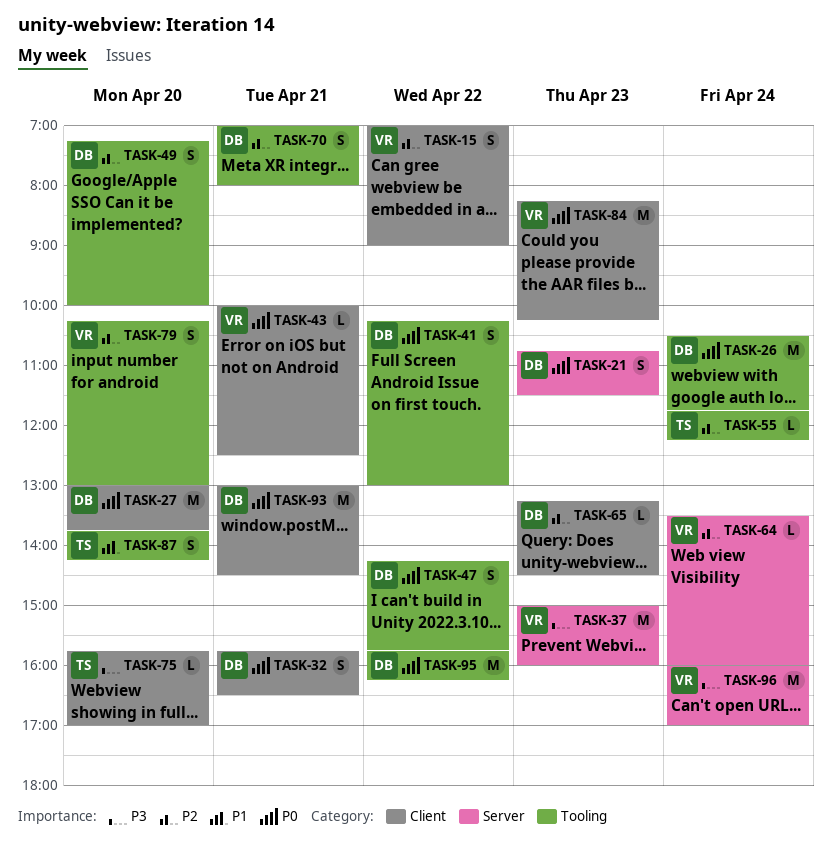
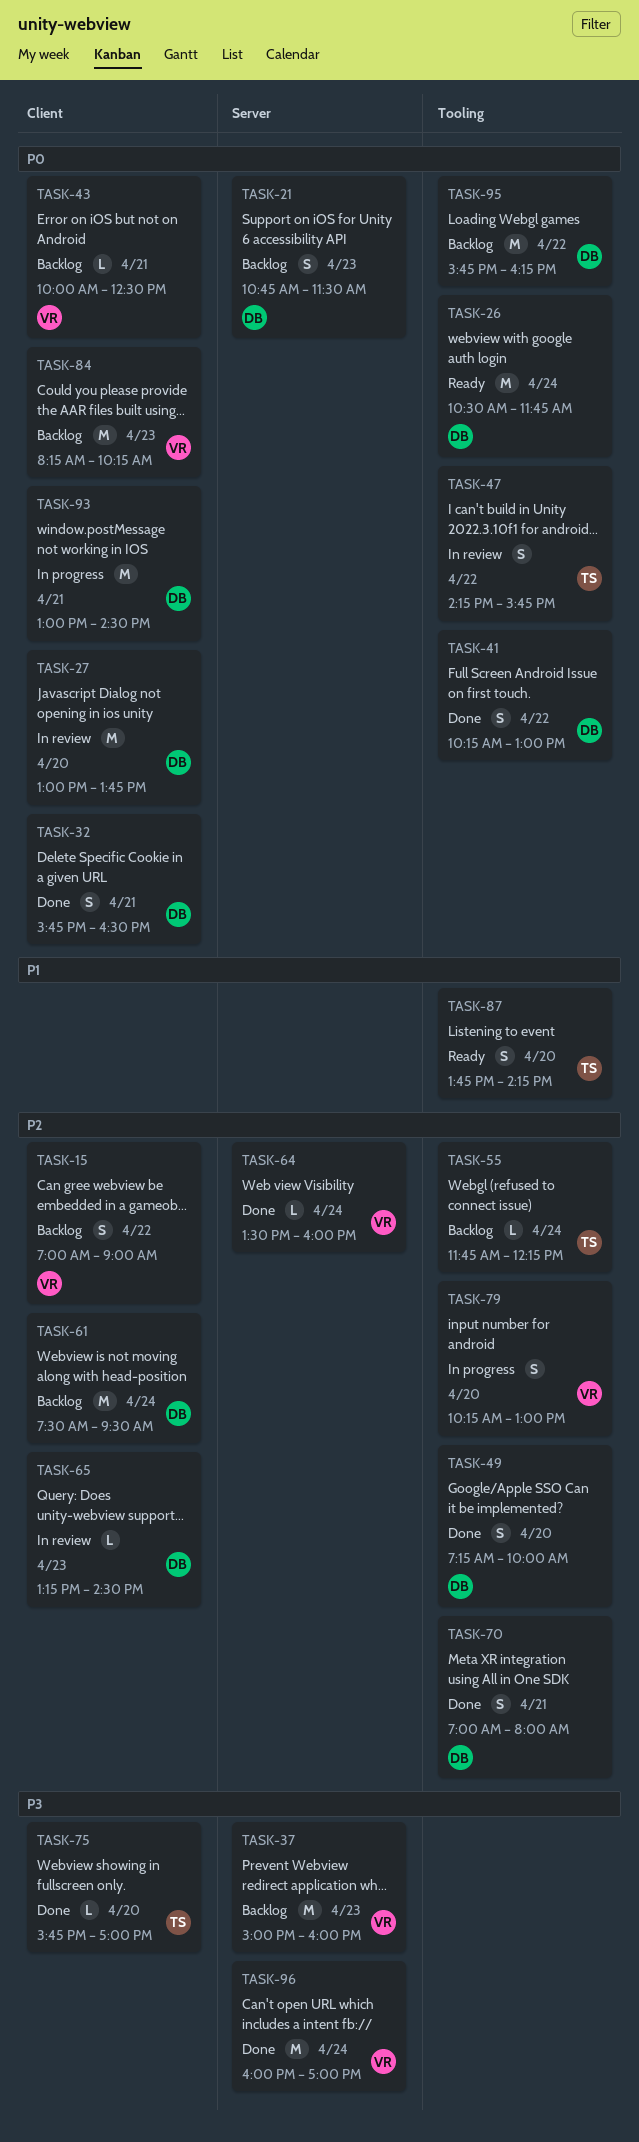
TASK-47, owner: DB -> TS
TASK-61: none -> present

